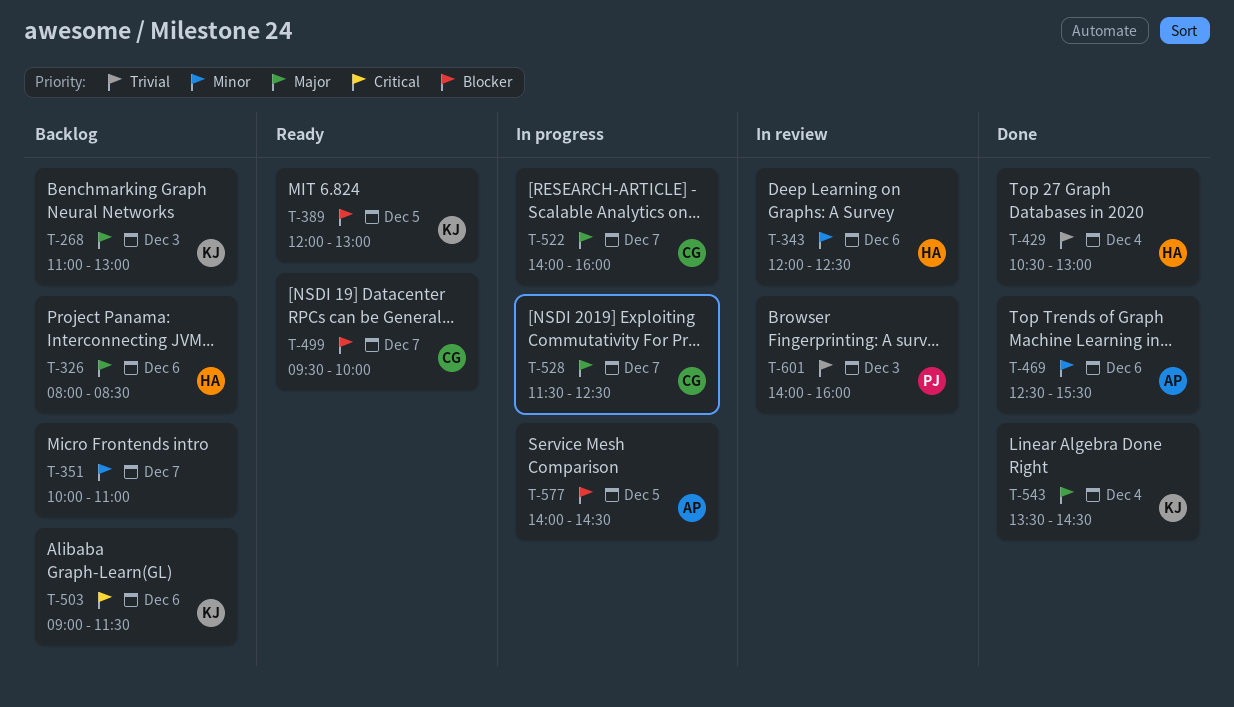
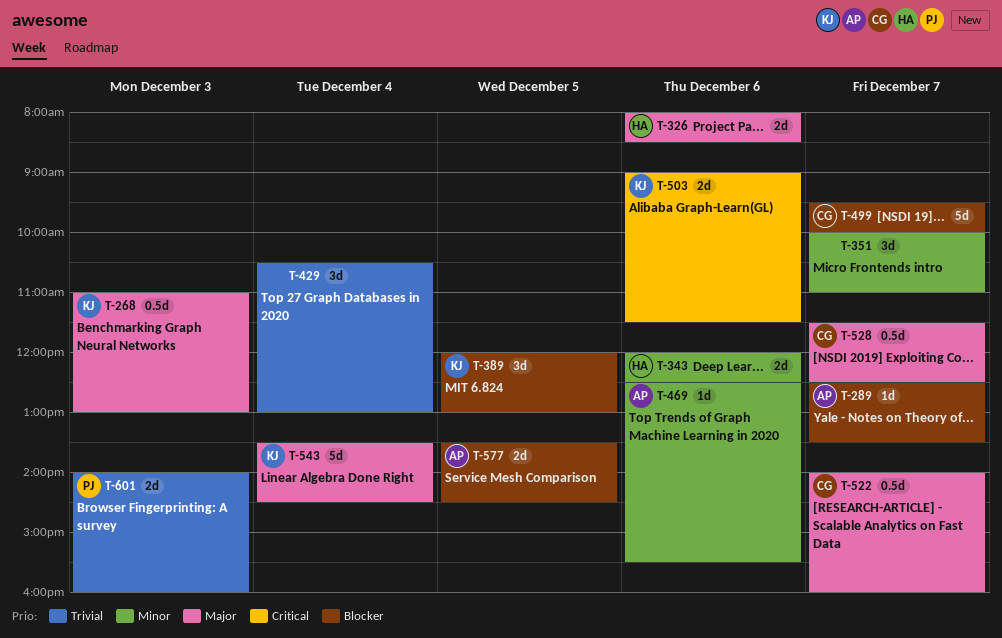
T-289: none -> present
T-429, owner: HA -> none
T-577, begins: 14:00 -> 13:30

